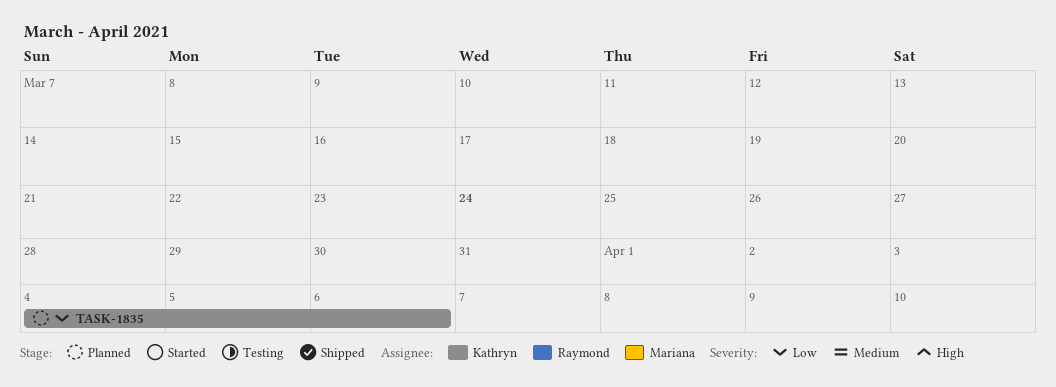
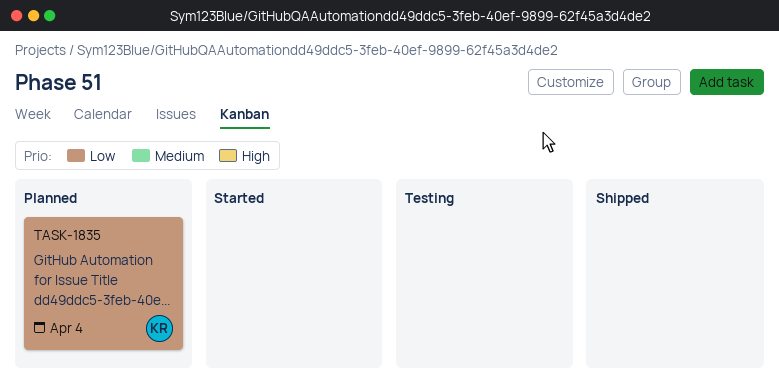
TASK-1835, due: Apr 6 -> Apr 4

